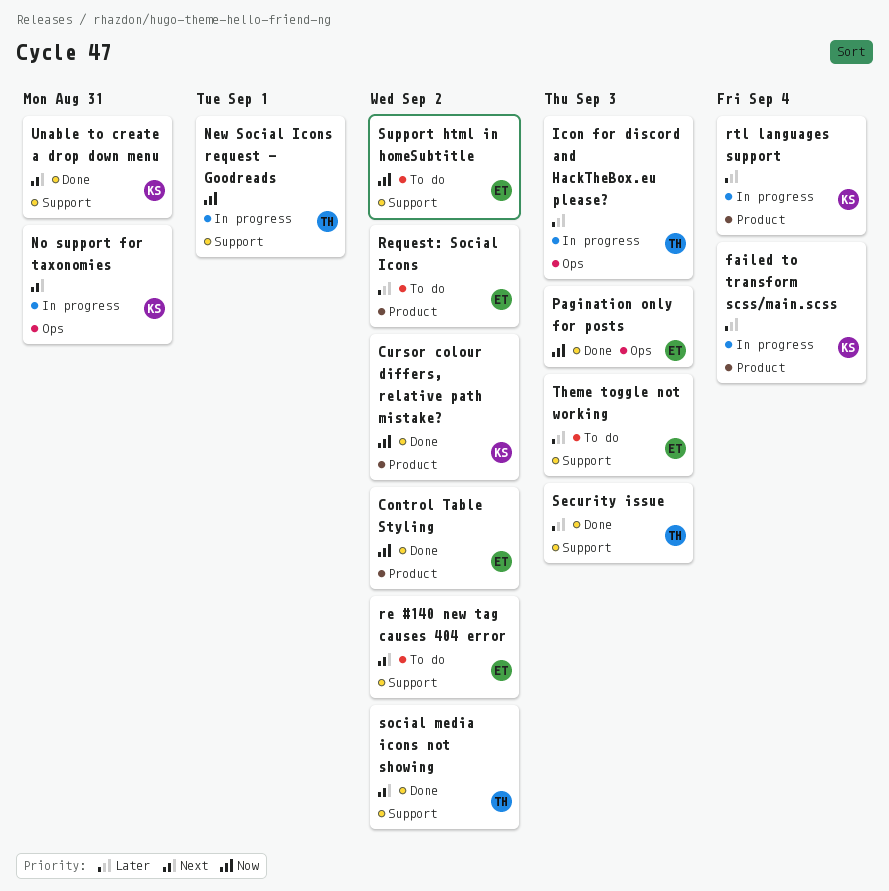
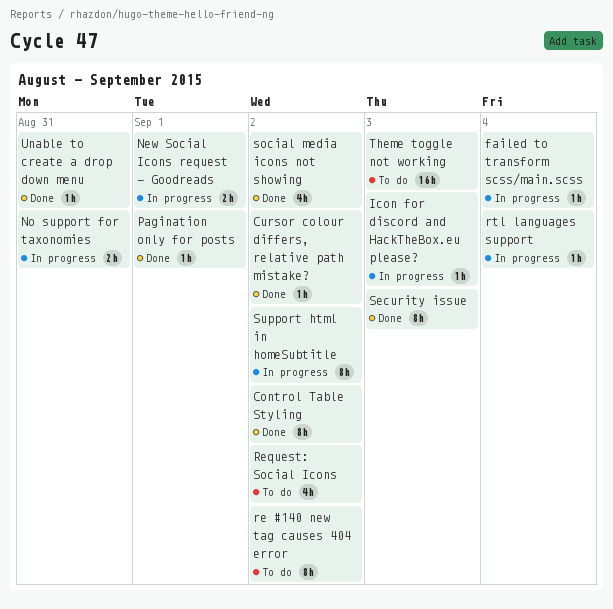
Pagination only for posts, due: Sep 3 -> Sep 1
Support html in homeSubtitle, status: To do -> In progress

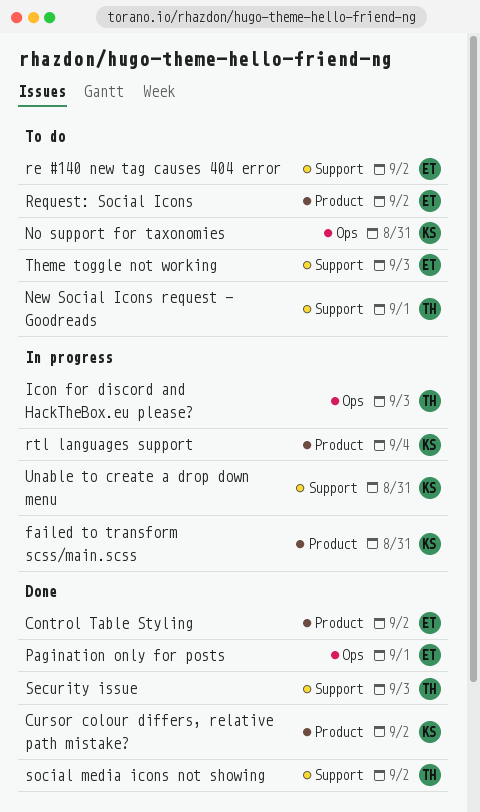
failed to transform scss/main.scss, due: Sep 4 -> Aug 31
New Social Icons request - Goodreads, status: In progress -> To do
No support for taxonomies, status: In progress -> To do
Support html in homeSubtitle: present -> none
Unable to create a drop down menu, status: Done -> In progress

